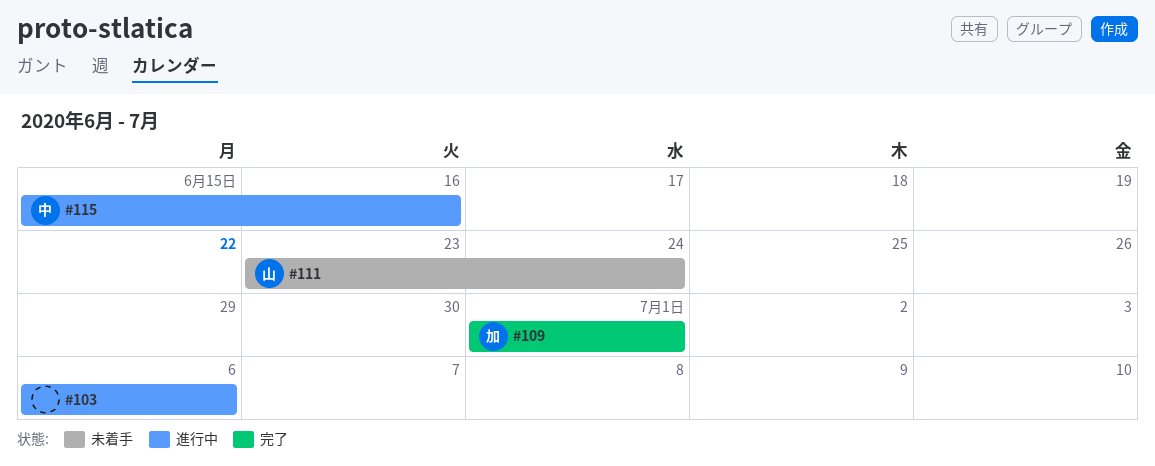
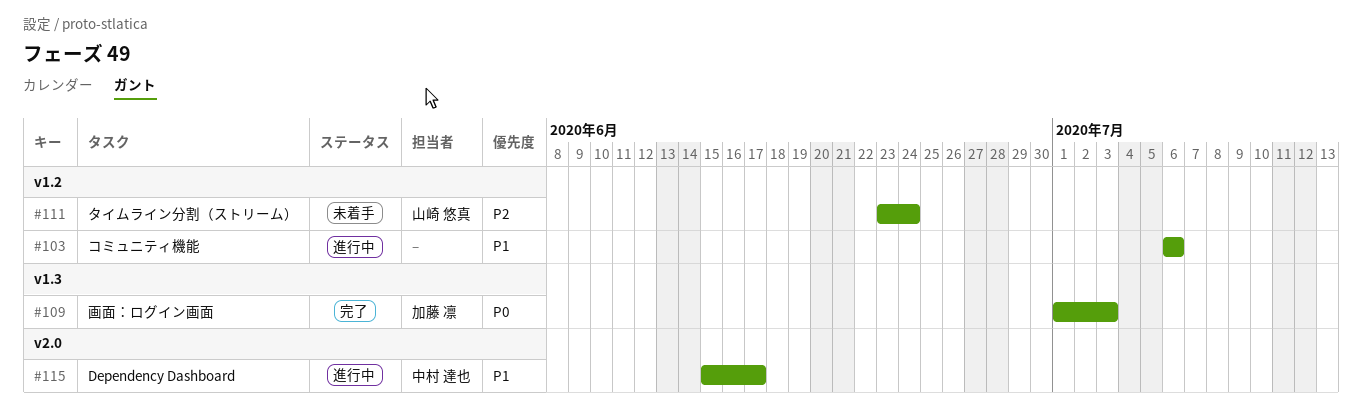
#109, due: Jul 1 -> Jul 3
#115, due: Jun 16 -> Jun 17

